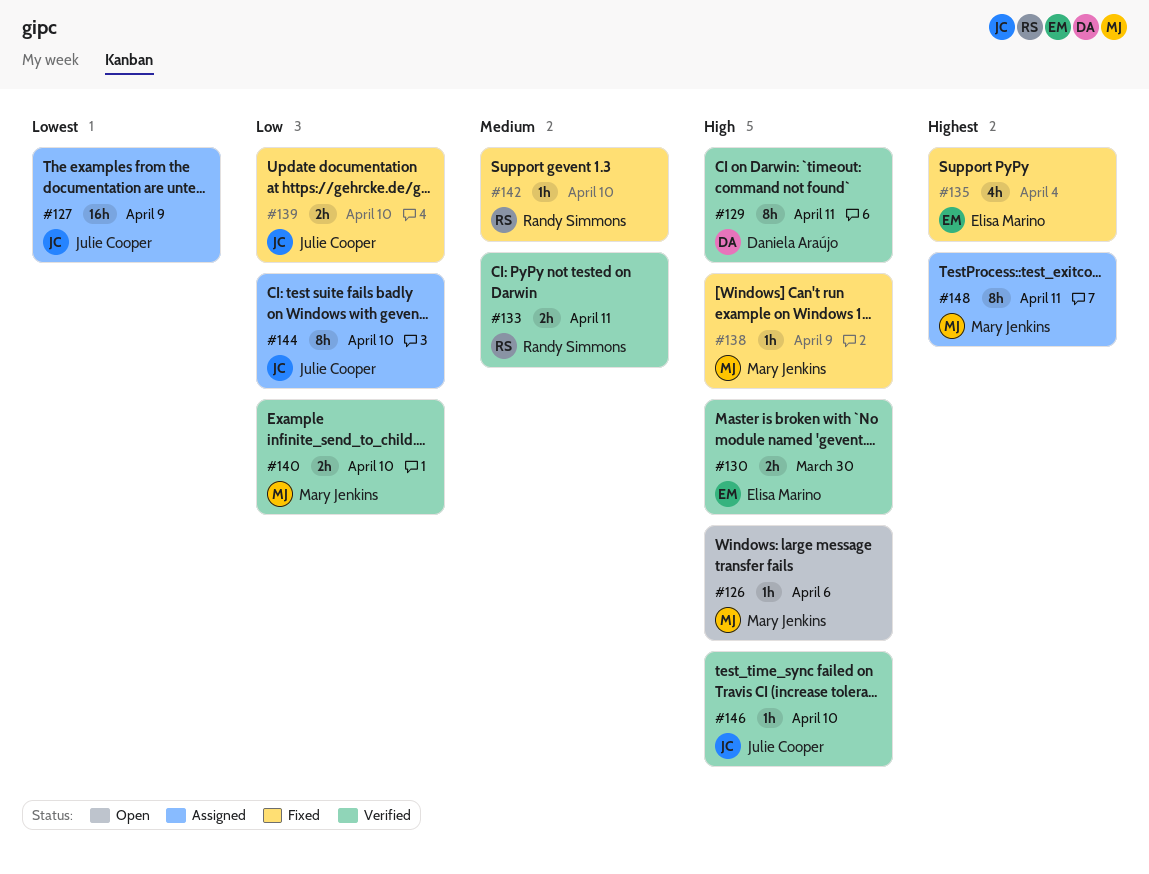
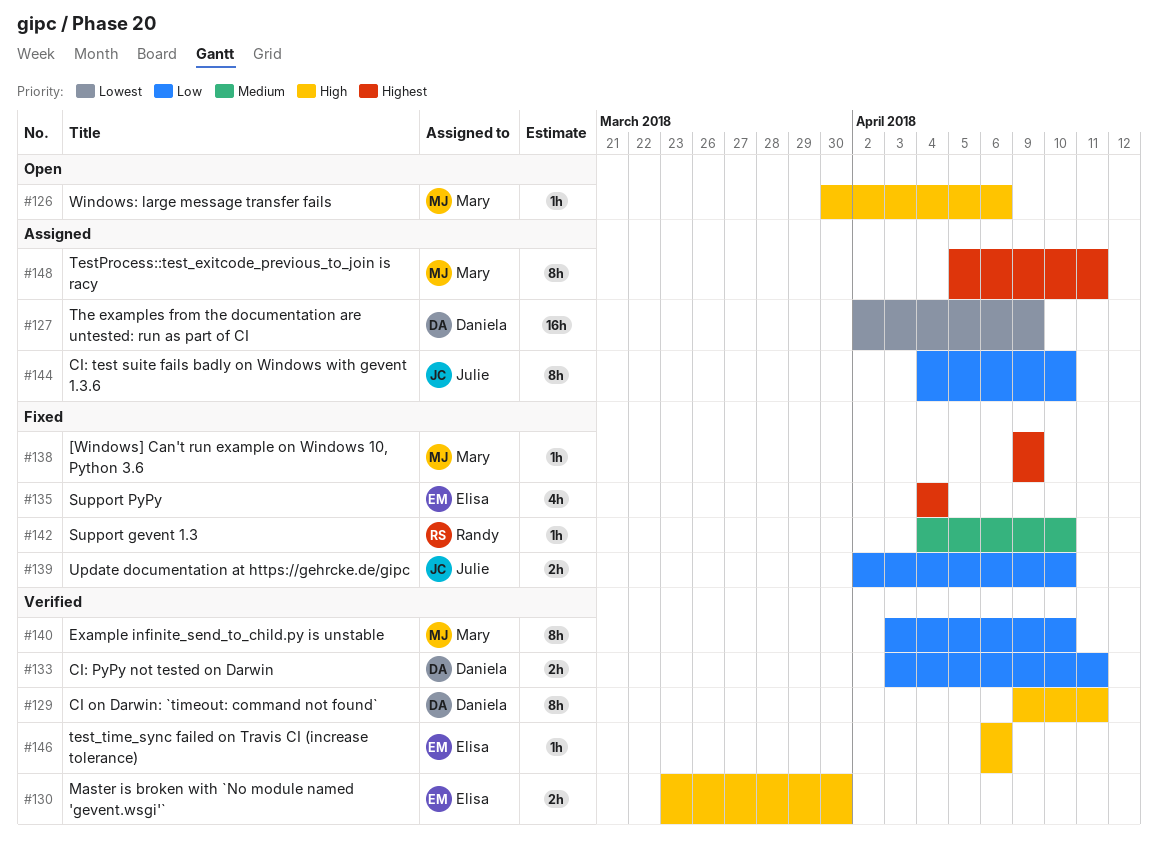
#127, owner: Julie Cooper -> Daniela Araújo
#133, owner: Randy Simmons -> Daniela Araújo
#133, priority: Medium -> Low
#138, priority: High -> Highest
#140, estimate: 2h -> 8h
#146, owner: Julie Cooper -> Elisa Marino
#146, due: Apr 10 -> Apr 6

